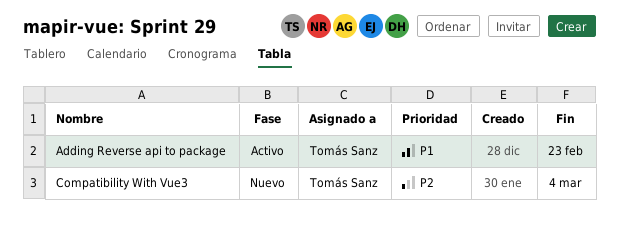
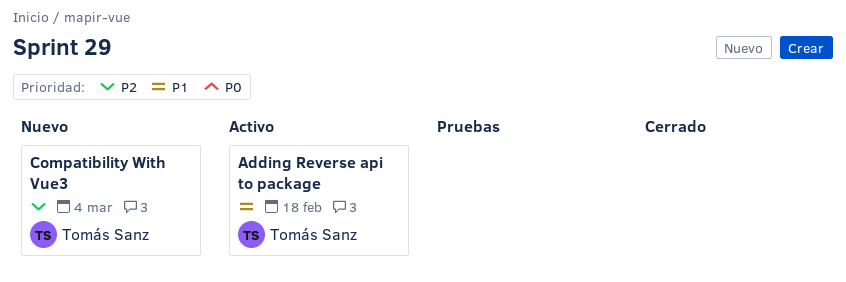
Adding Reverse api to package, due: Feb 23 -> Feb 18

